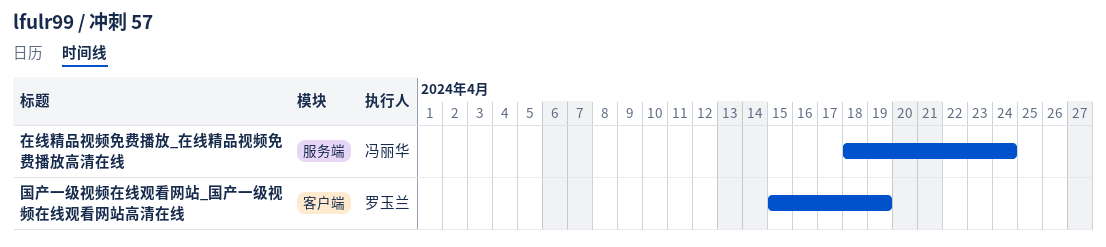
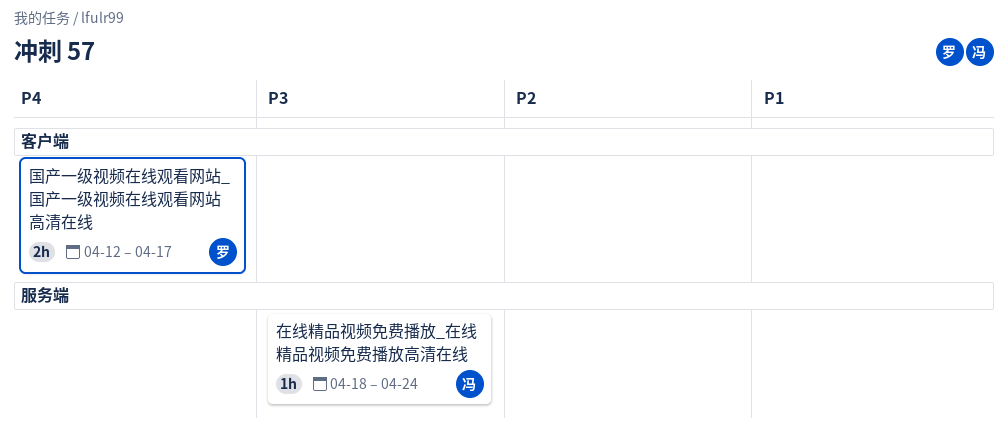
国产一级视频在线观看网站_国产一级视频在线观看网站高清在线, start: Apr 15 -> Apr 12
国产一级视频在线观看网站_国产一级视频在线观看网站高清在线, due: Apr 19 -> Apr 17

